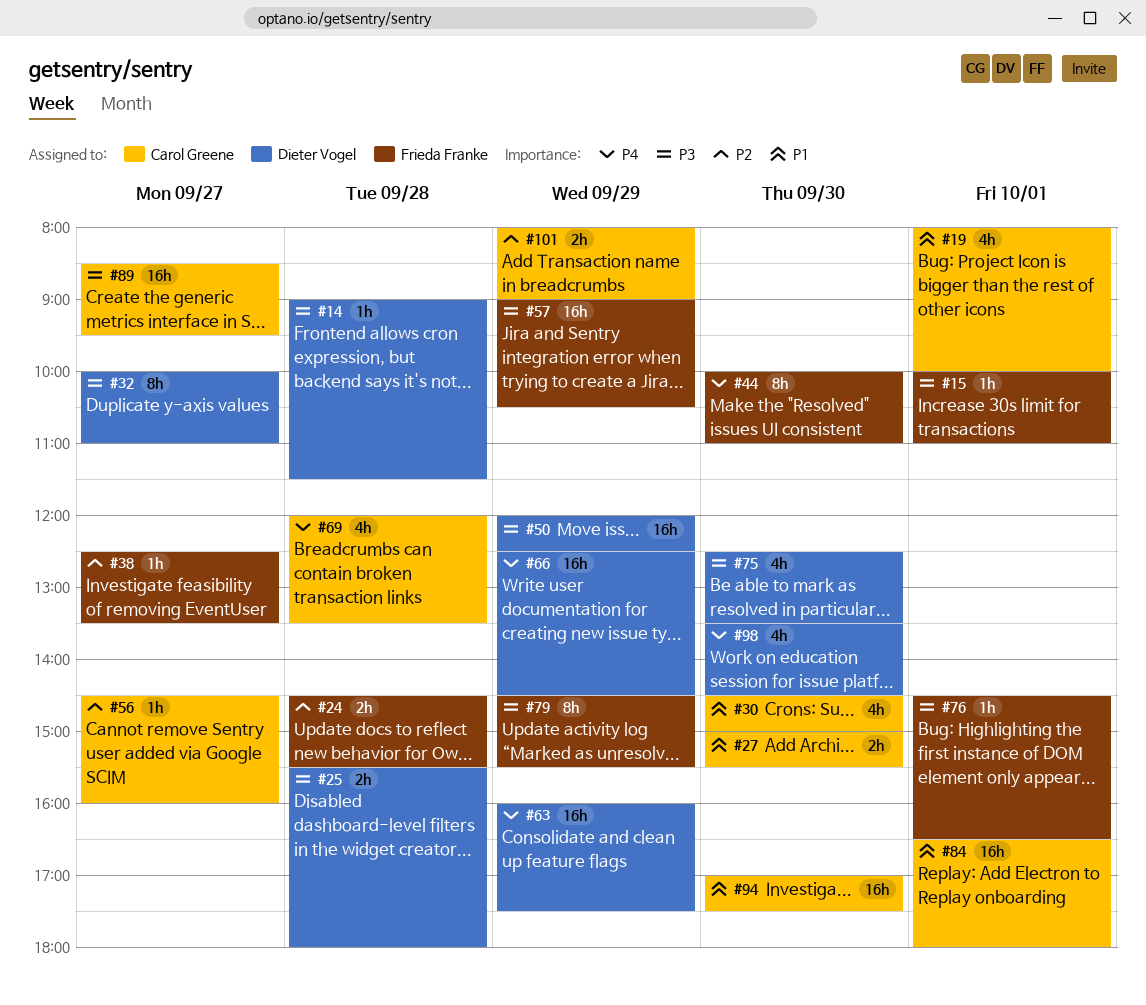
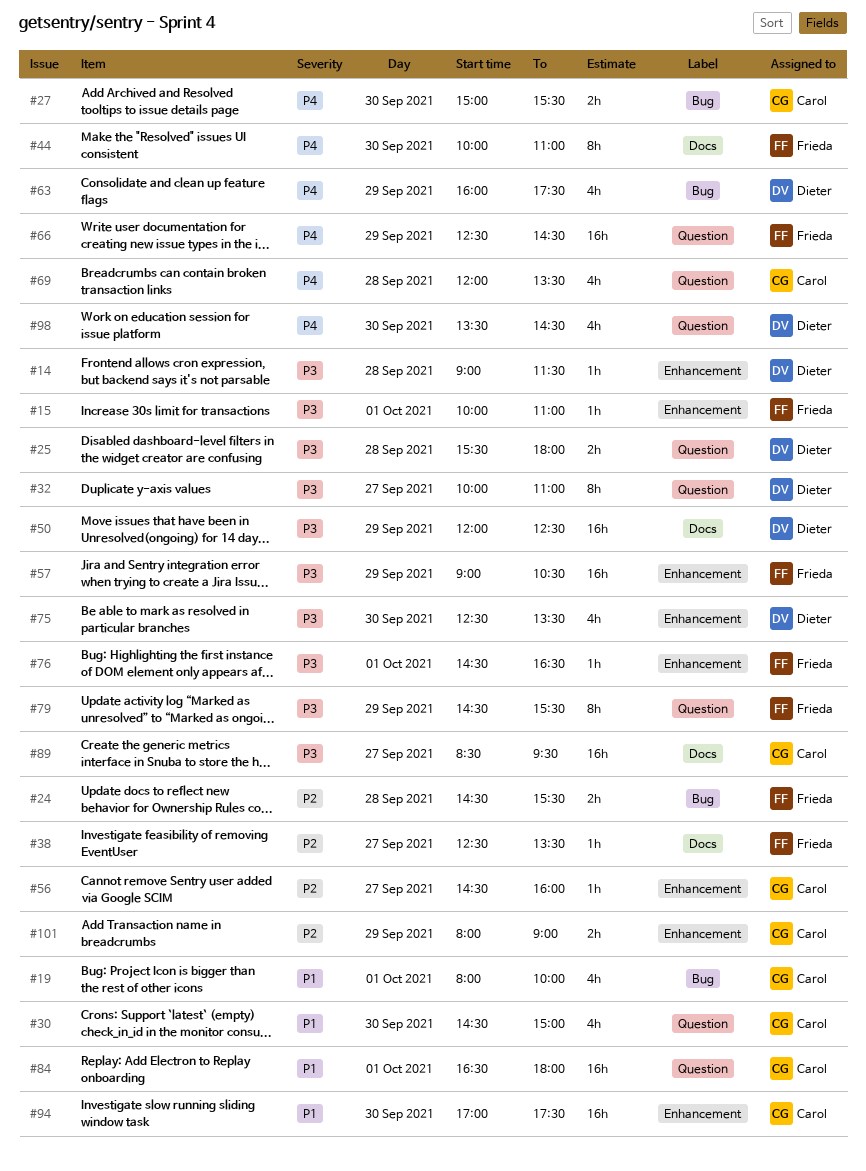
#27, priority: P1 -> P4
#63, estimate: 16h -> 4h
#66, owner: Dieter Vogel -> Frieda Franke

